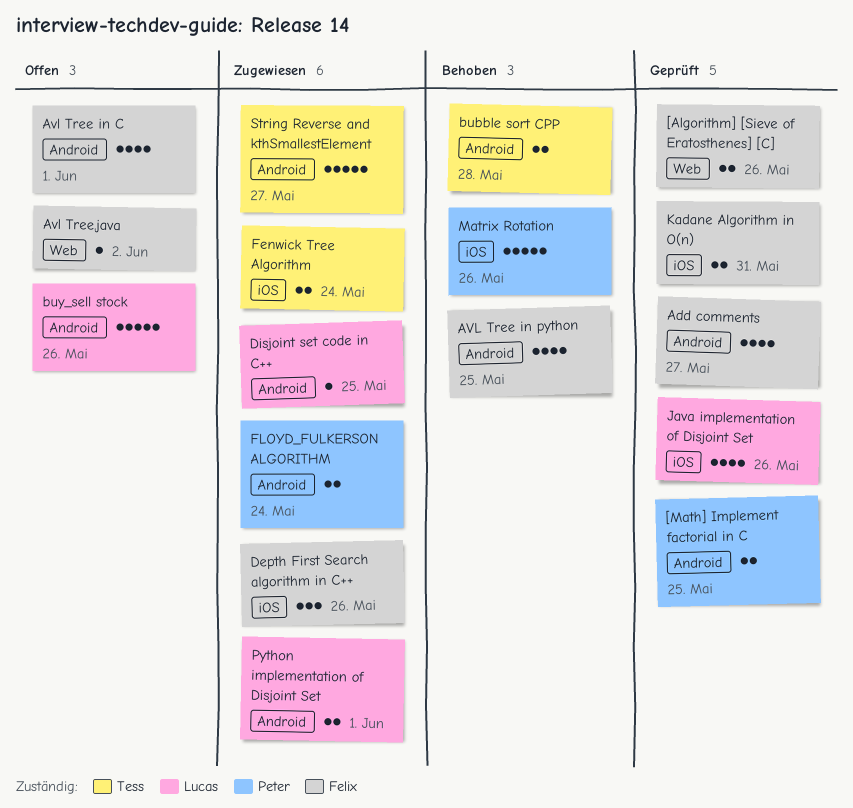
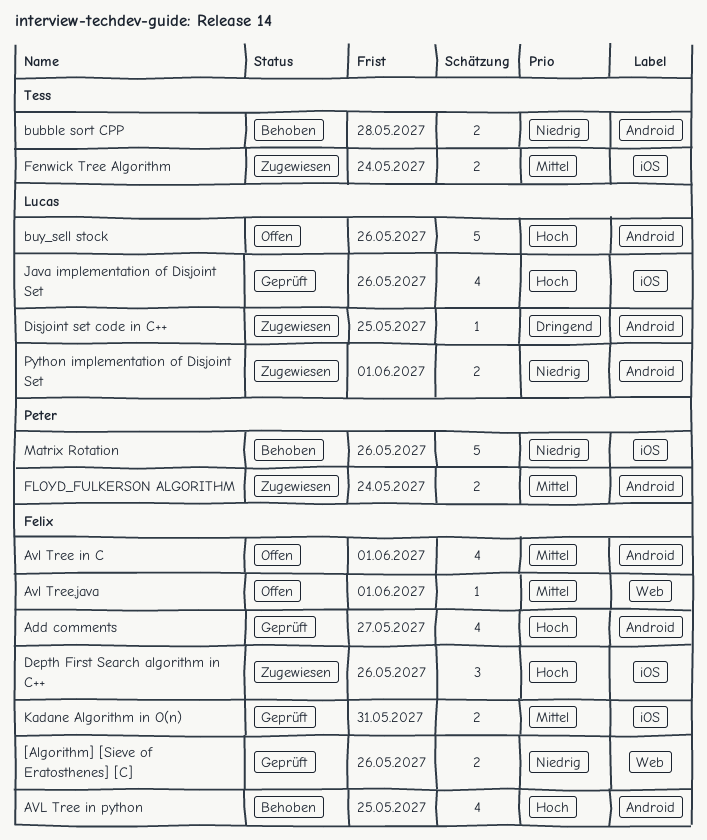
[Math] Implement factorial in C: present -> none
Avl Tree.java, due: Jun 2 -> Jun 1
String Reverse and kthSmallestElement: present -> none

